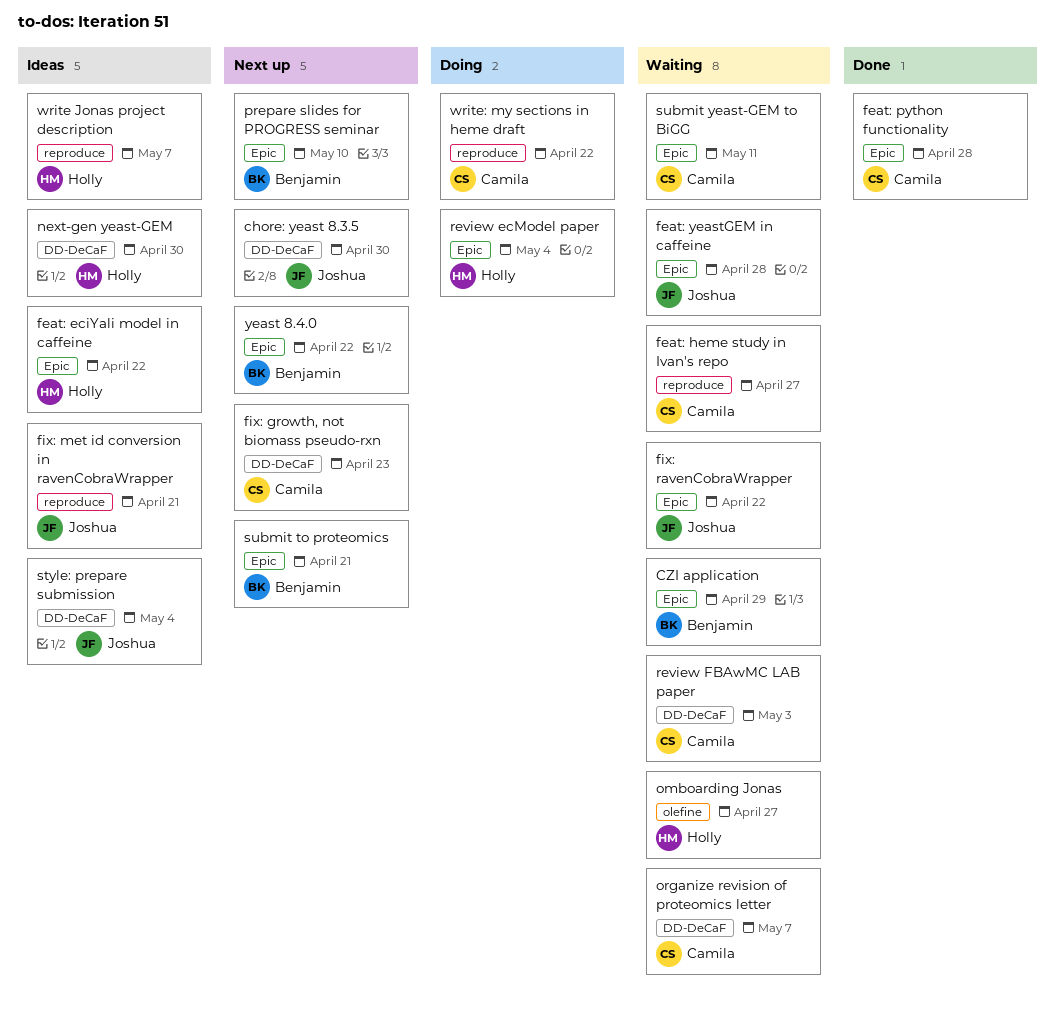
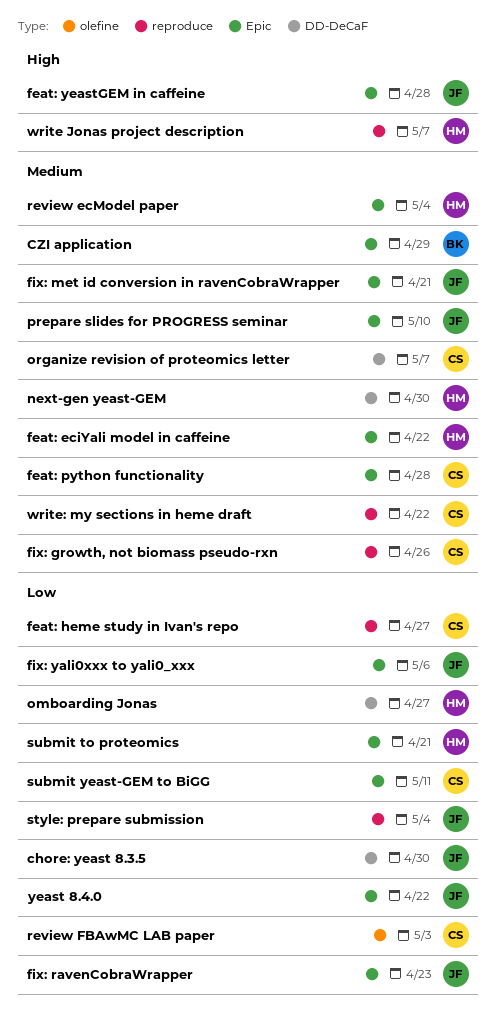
fix: growth, not biomass pseudo-rxn, label: DD-DeCaF -> reproduce
fix: growth, not biomass pseudo-rxn, due: Apr 23 -> Apr 26
fix: met id conversion in ravenCobraWrapper, label: reproduce -> Epic
fix: ravenCobraWrapper, due: Apr 22 -> Apr 23
fix: yali0xxx to yali0_xxx: none -> present
omboarding Jonas, label: olefine -> DD-DeCaF
prepare slides for PROGRESS seminar, owner: Benjamin -> Joshua
review FBAwMC LAB paper, label: DD-DeCaF -> olefine
style: prepare submission, label: DD-DeCaF -> reproduce
submit to proteomics, owner: Benjamin -> Holly
yeast 8.4.0, owner: Benjamin -> Joshua

